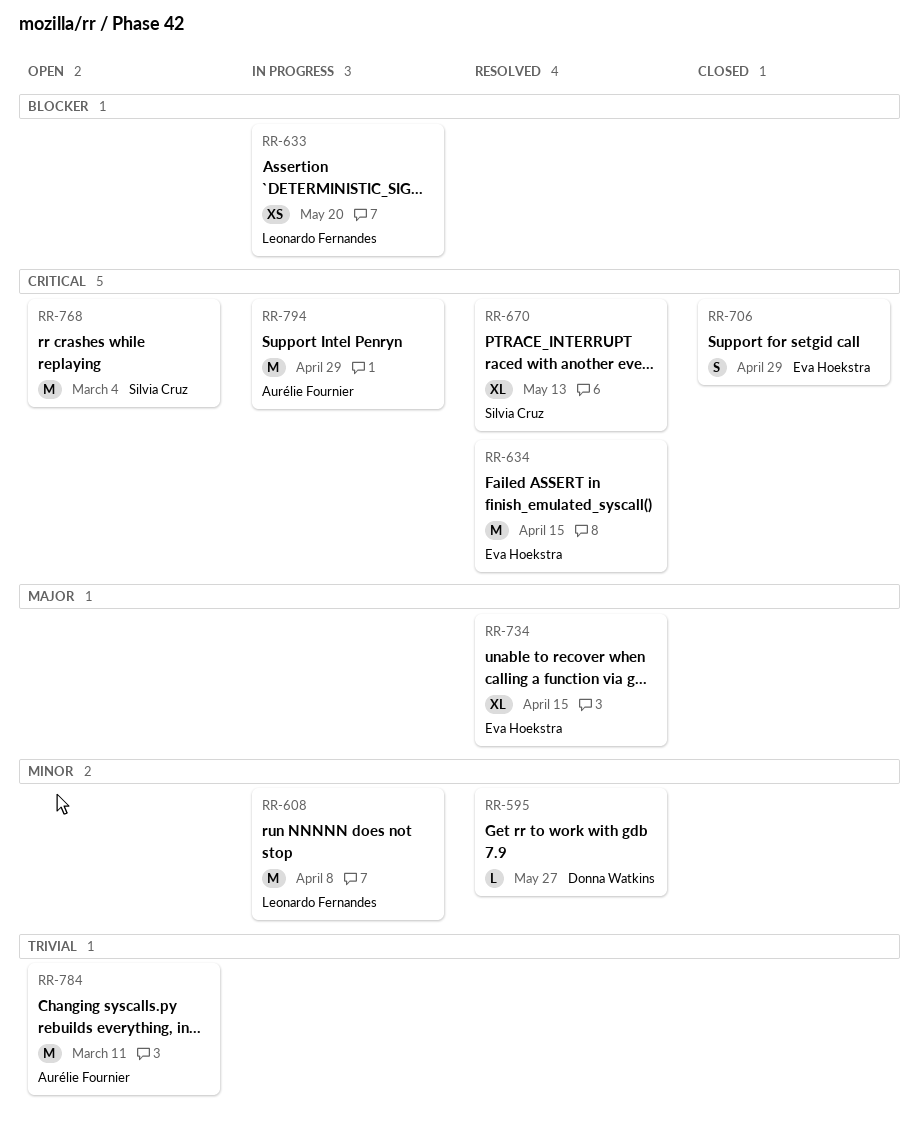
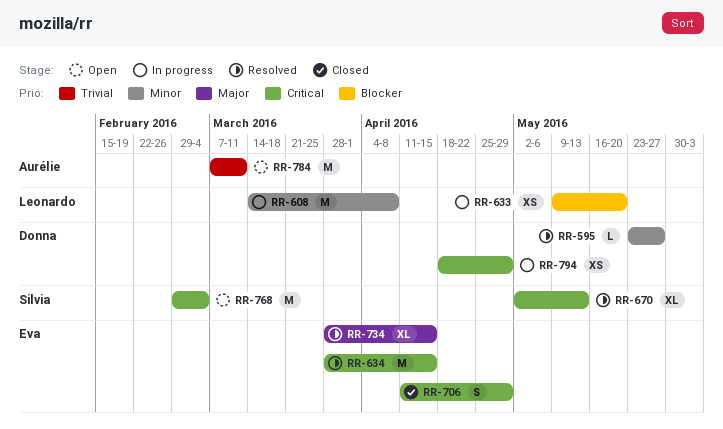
RR-794, owner: Aurélie Fournier -> Donna Watkins
RR-794, estimate: M -> XS

